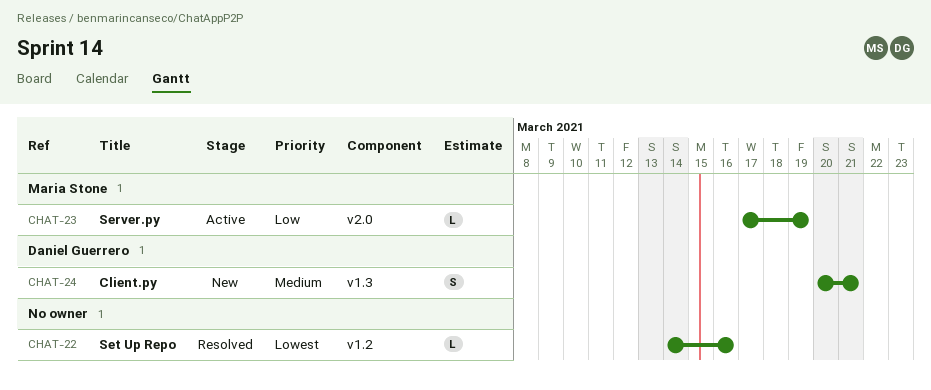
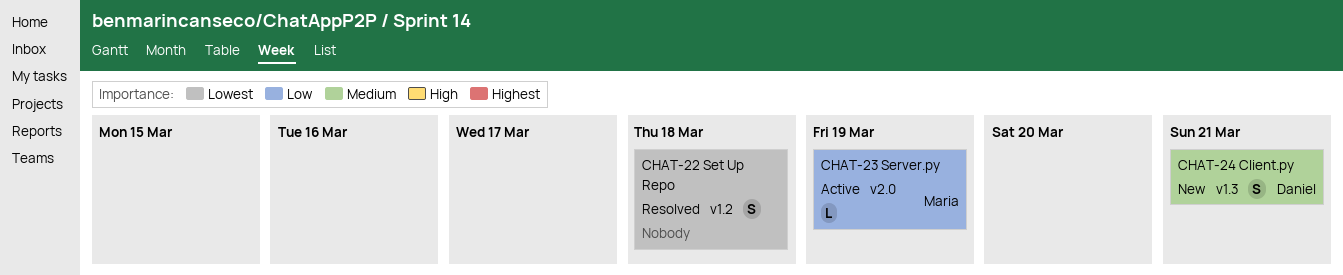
CHAT-22, estimate: L -> S
CHAT-22, due: Mar 16 -> Mar 18

